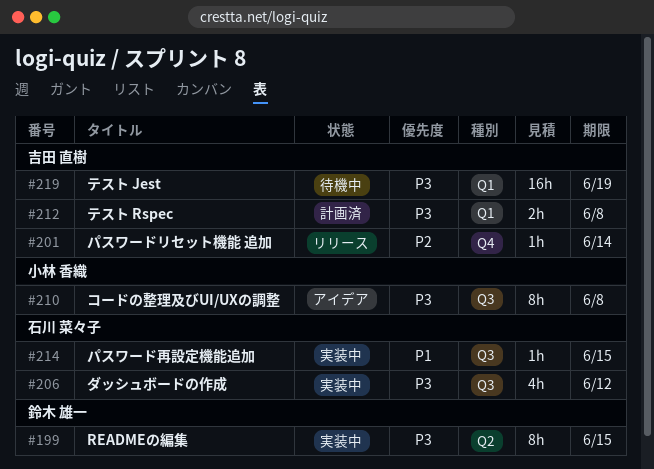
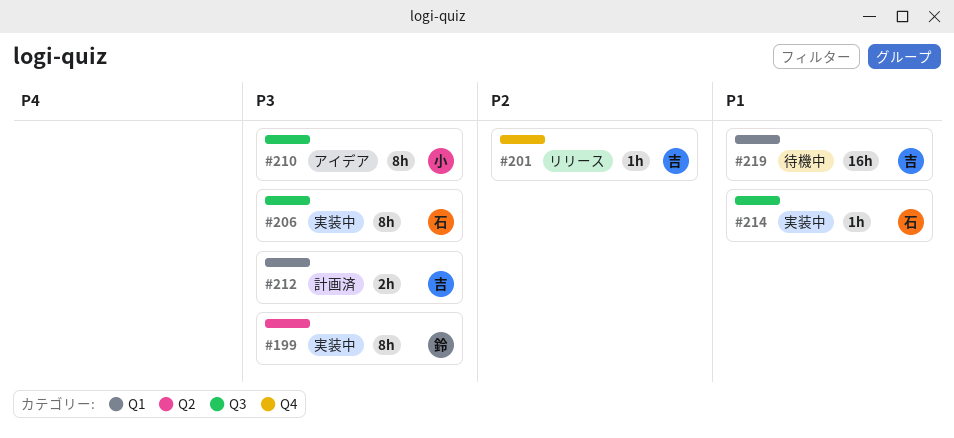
#206, estimate: 4h -> 8h
#219, priority: P3 -> P1

